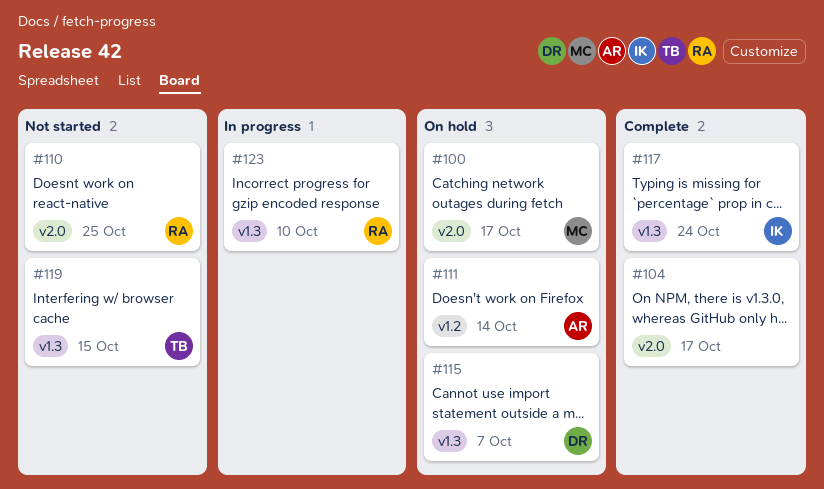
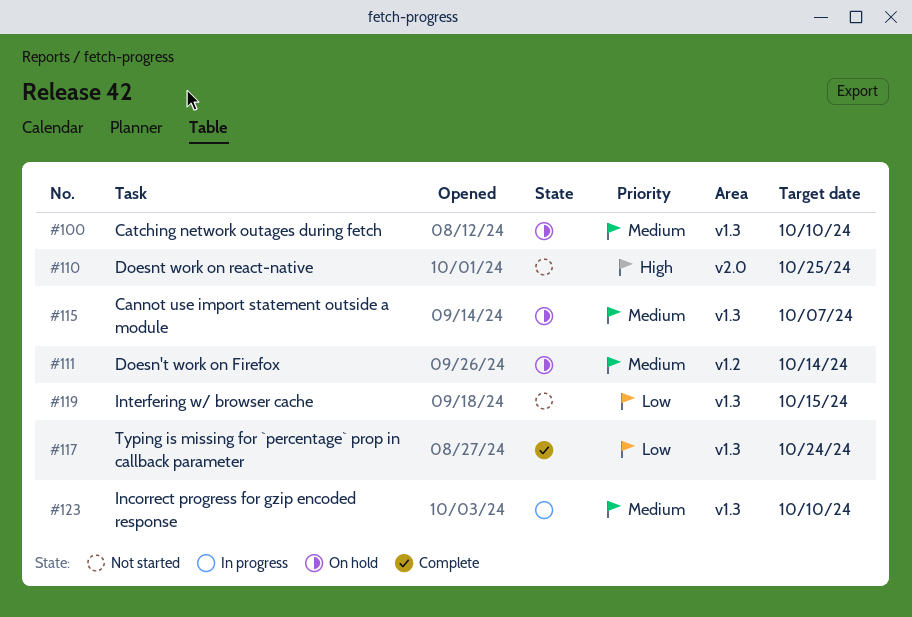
#100, label: v2.0 -> v1.3
#100, due: Oct 17 -> Oct 10
#104: present -> none

